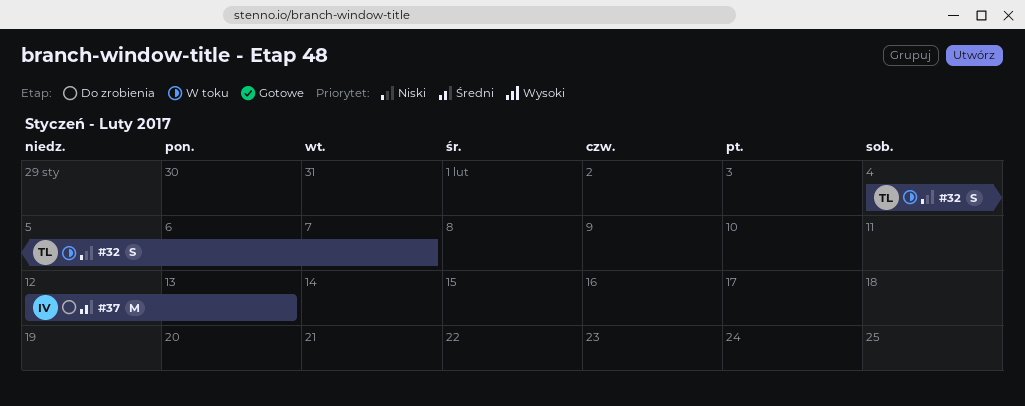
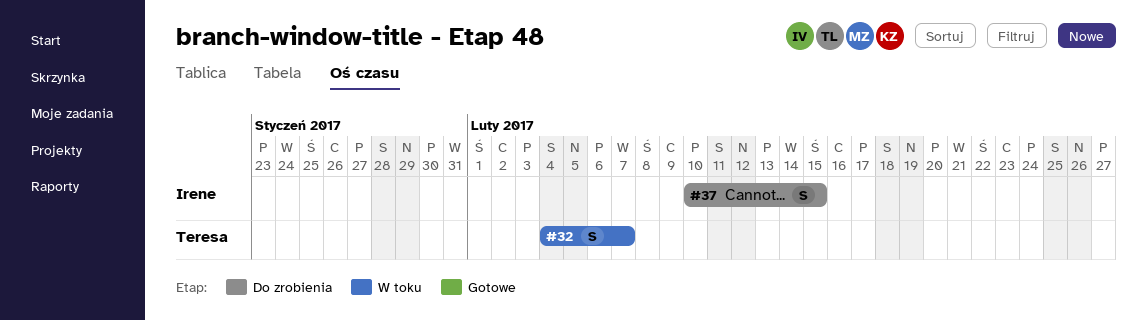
#37, estimate: M -> S
#37, start: Feb 12 -> Feb 10
#37, due: Feb 13 -> Feb 15

